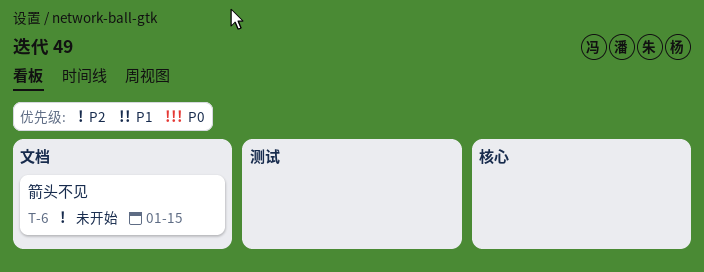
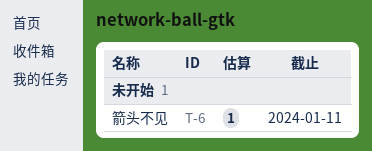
T-6, due: Jan 15 -> Jan 11

